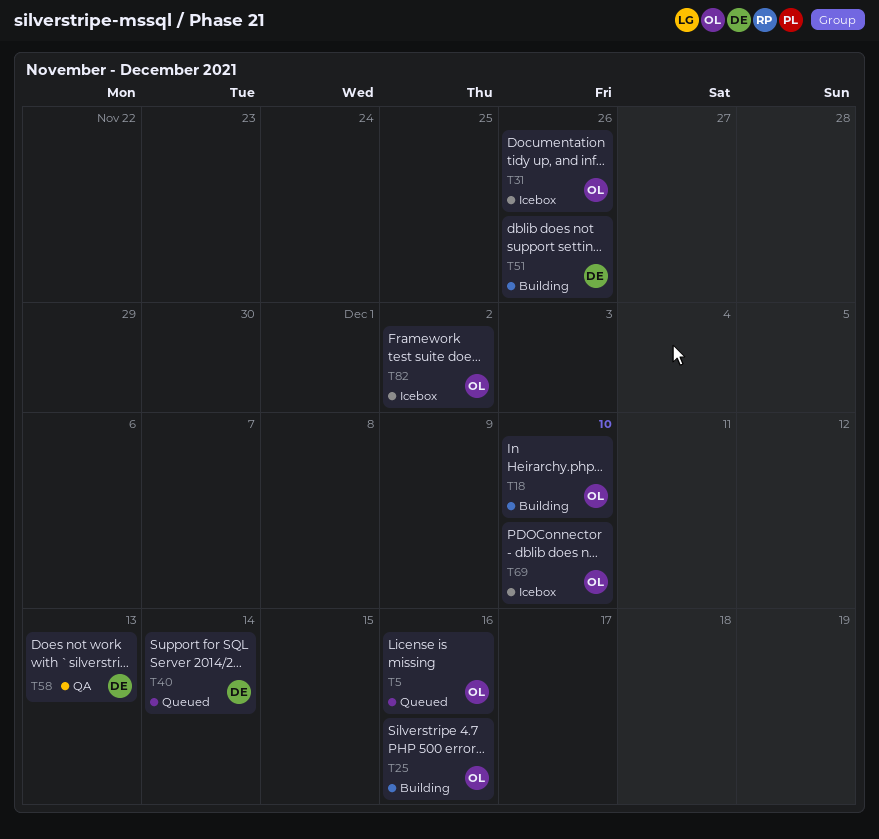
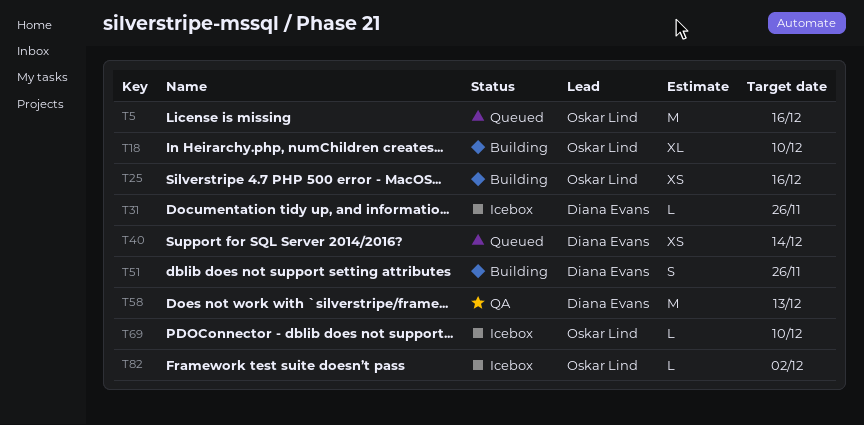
T31, owner: Oskar Lind -> Diana Evans

